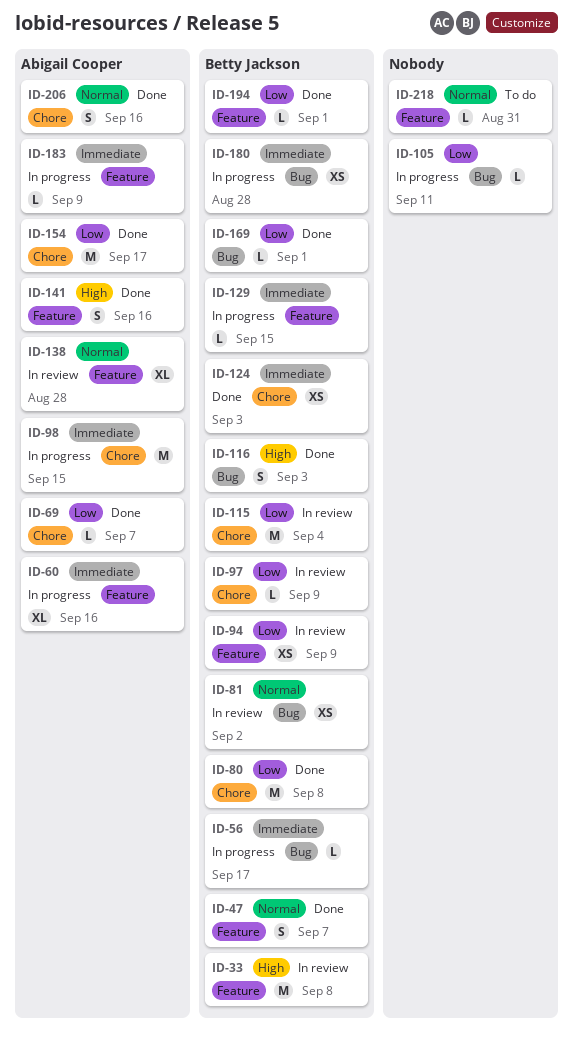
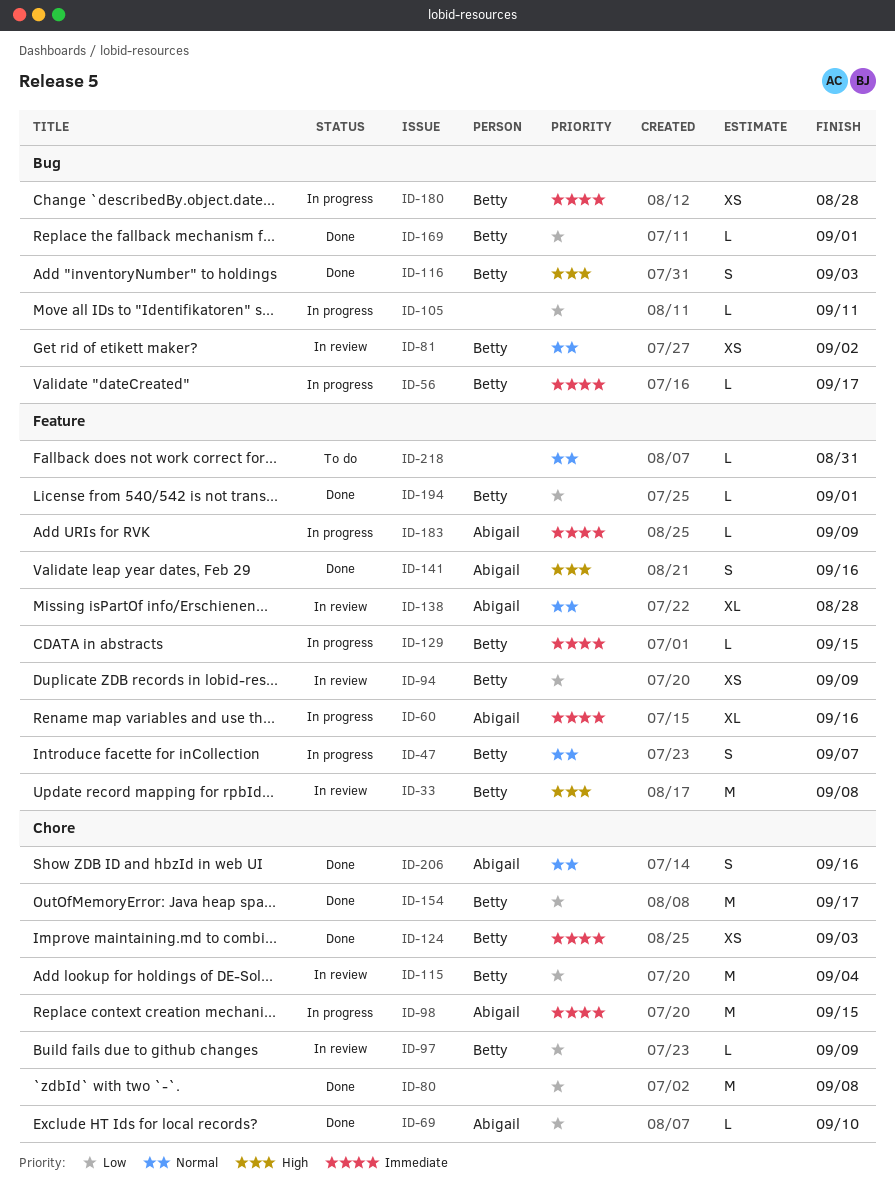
ID-47, status: Done -> In progress
ID-69, due: Sep 7 -> Sep 10
ID-80, owner: Betty Jackson -> none
ID-154, owner: Abigail Cooper -> Betty Jackson

